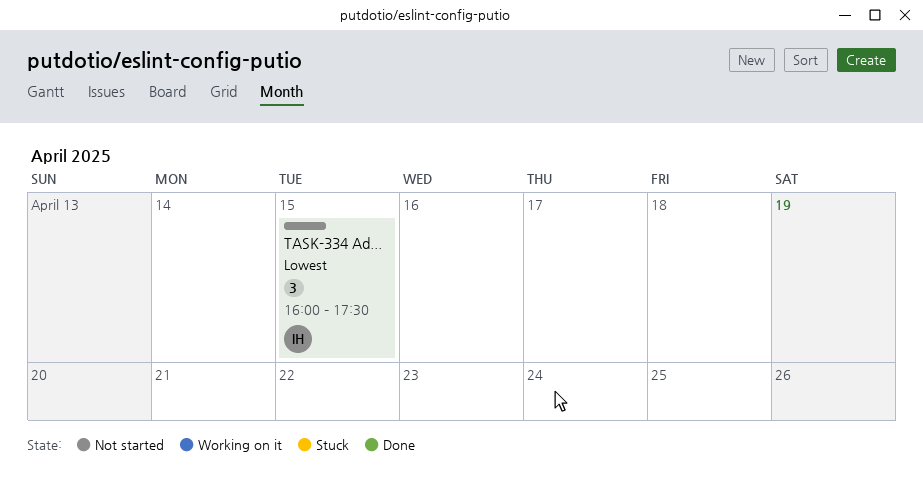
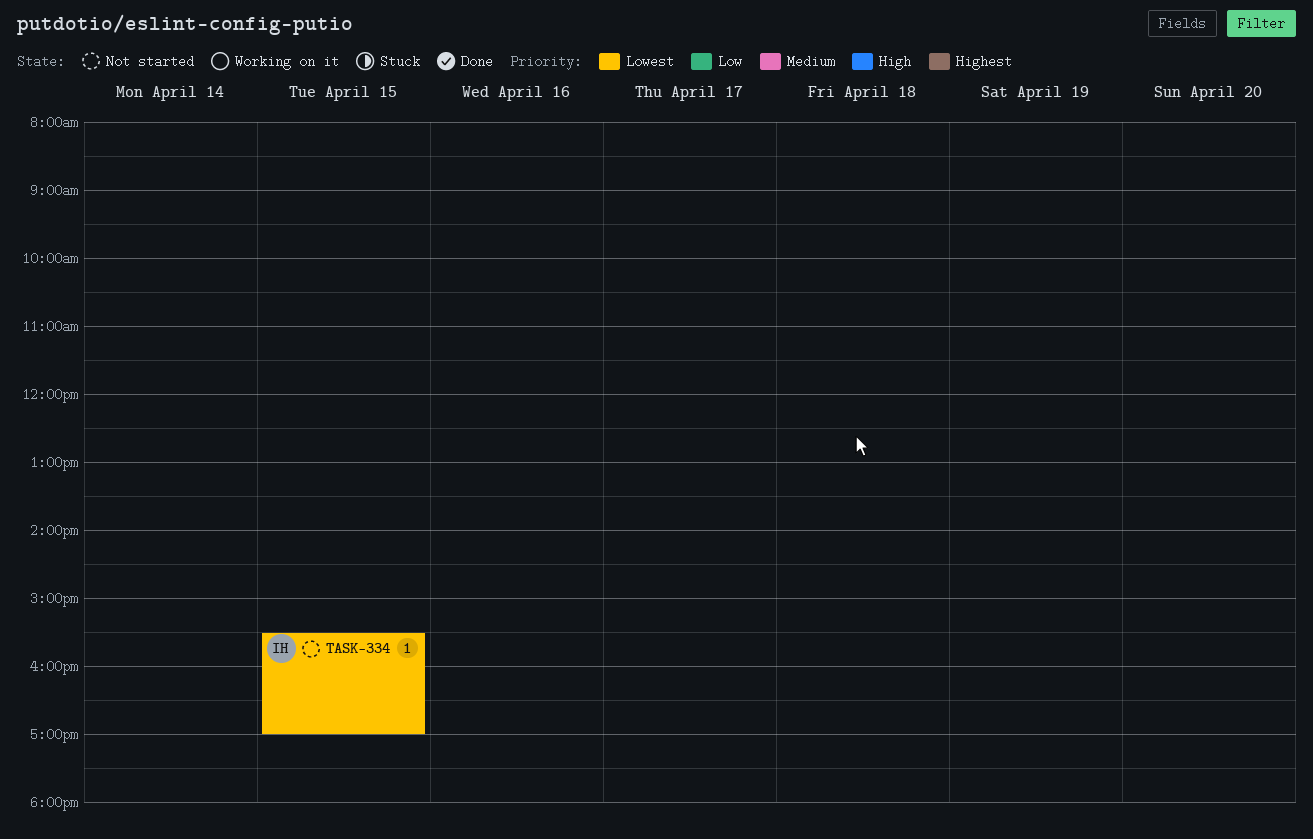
TASK-334, estimate: 3 -> 1
TASK-334, begins: 16:00 -> 15:30
TASK-334, ends: 17:30 -> 17:00

